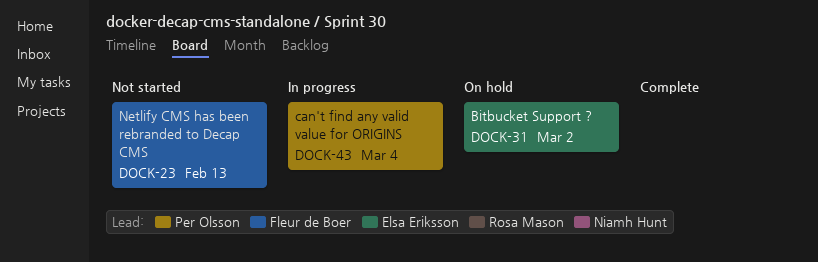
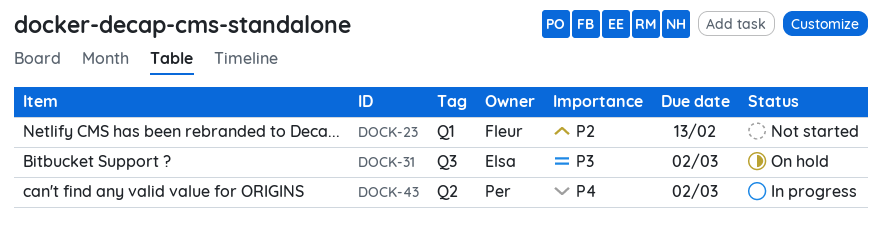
DOCK-43, due: Mar 4 -> Mar 2

